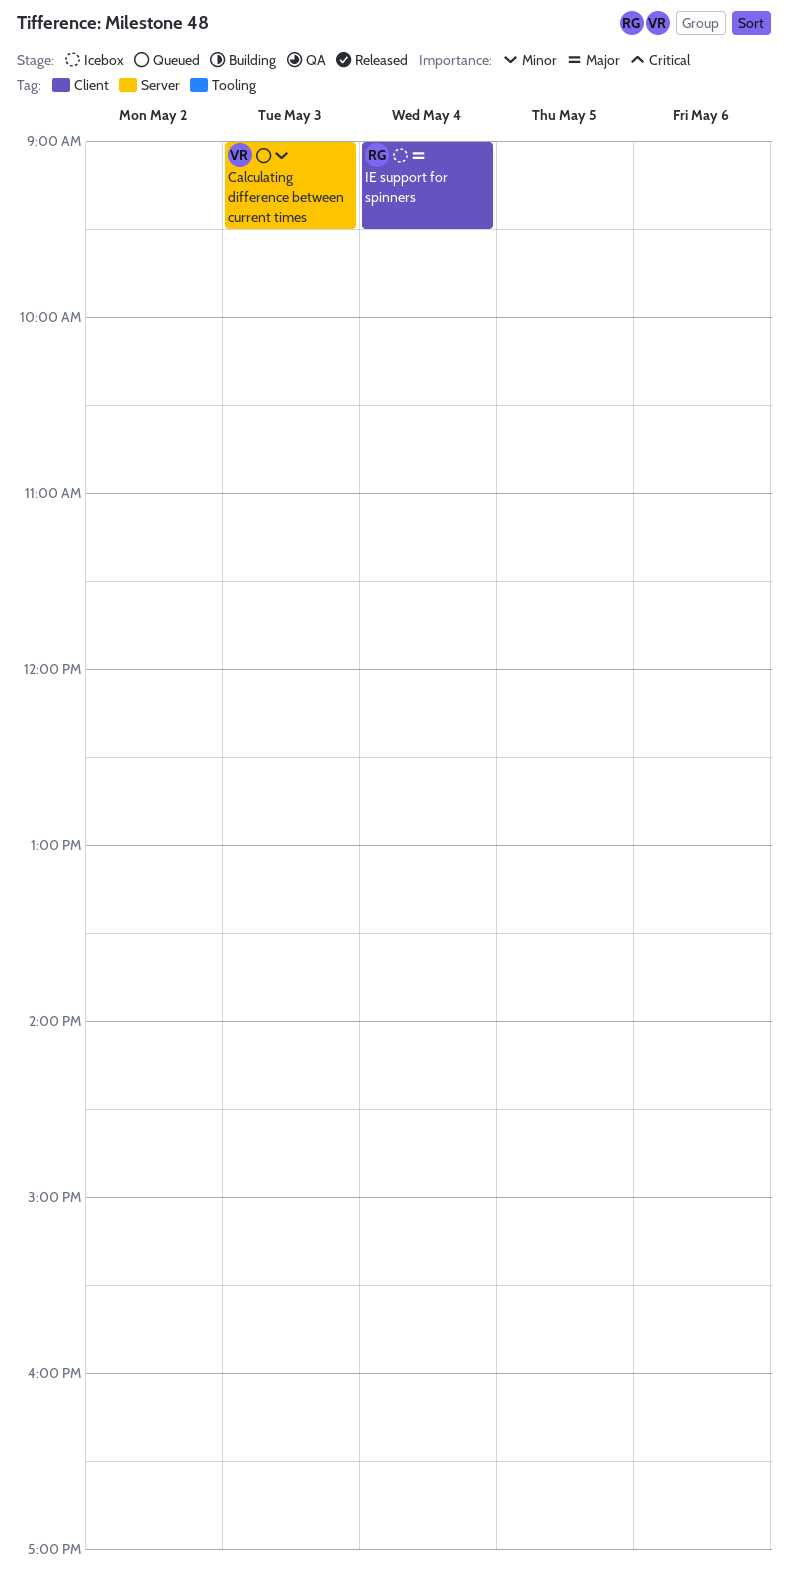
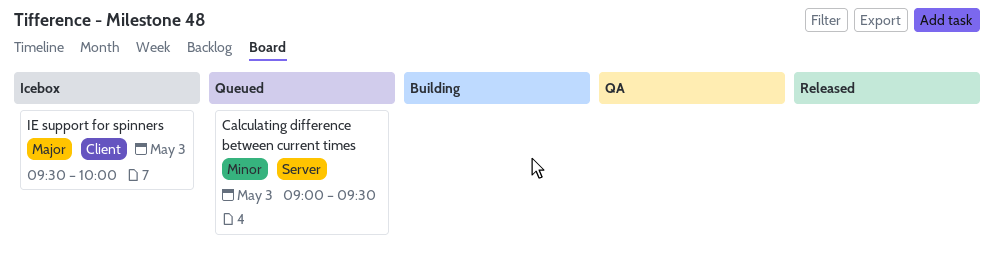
IE support for spinners, day: May 4 -> May 3
IE support for spinners, begins: 09:00 -> 09:30
IE support for spinners, ends: 09:30 -> 10:00

